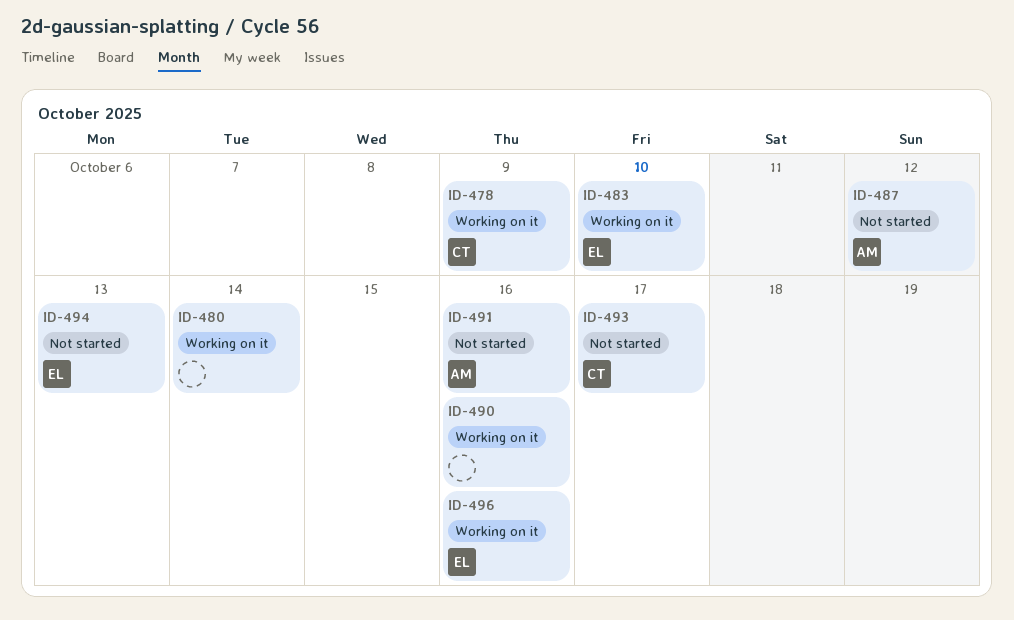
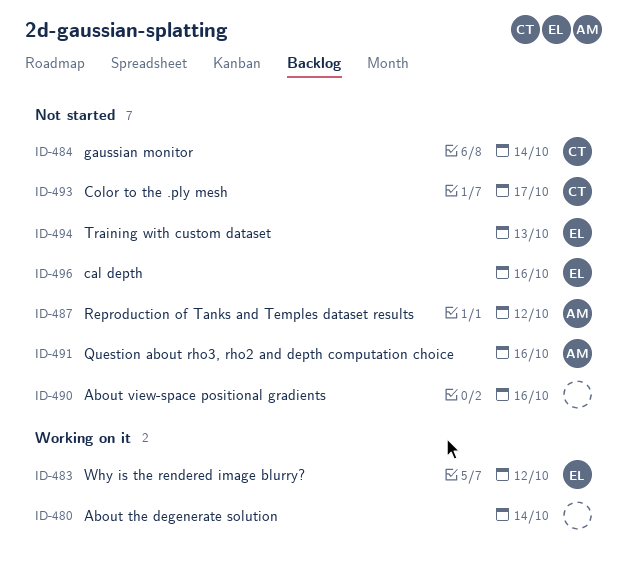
ID-478: present -> none
ID-483, due: Oct 10 -> Oct 12
ID-484: none -> present
ID-490, status: Working on it -> Not started
ID-496, status: Working on it -> Not started

